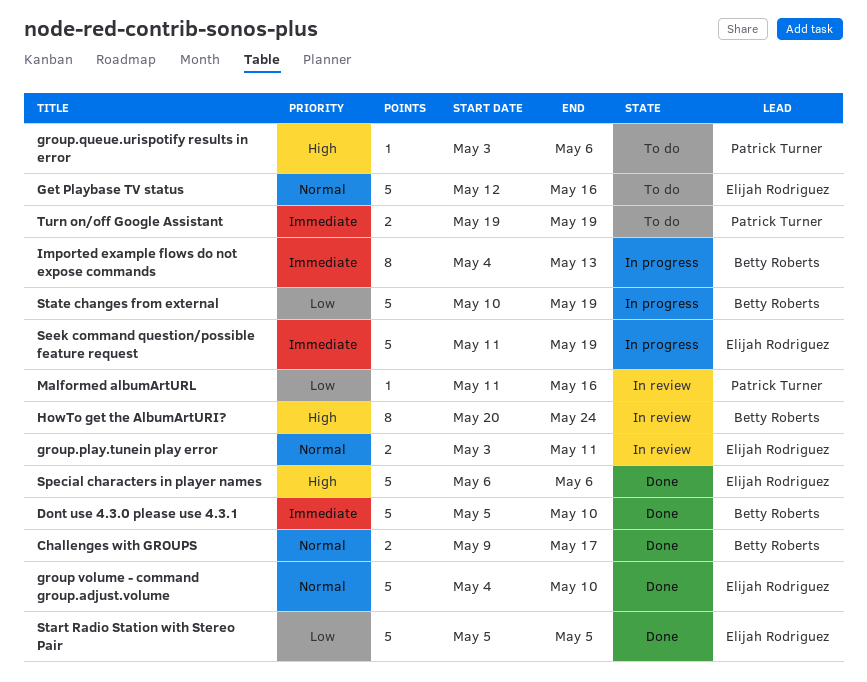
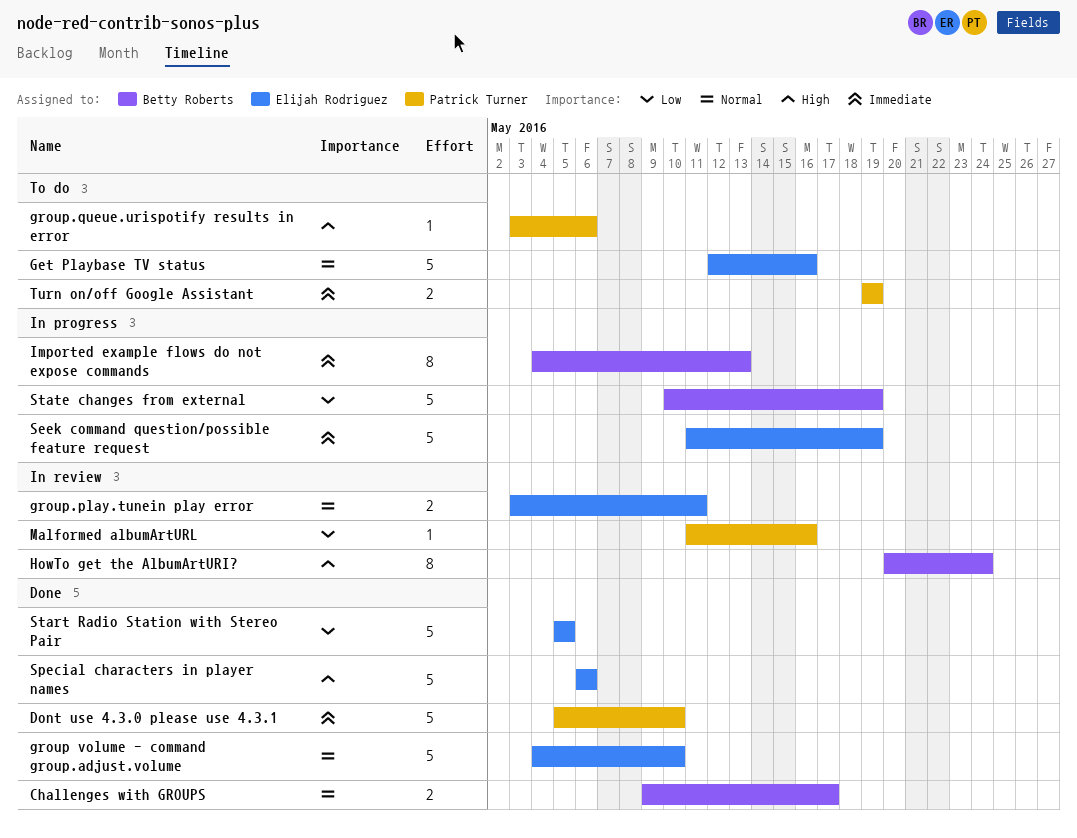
Dont use 4.3.0 please use 4.3.1, owner: Betty Roberts -> Patrick Turner

